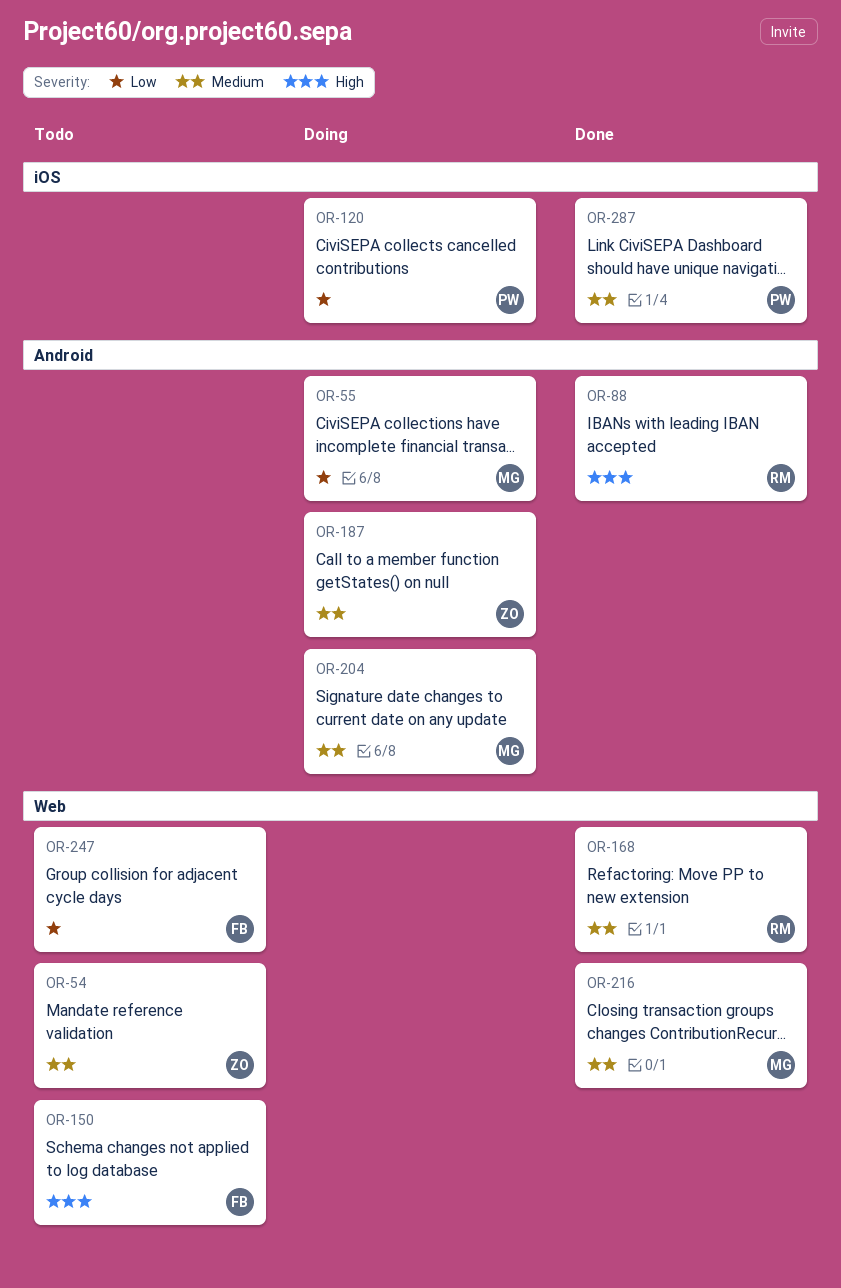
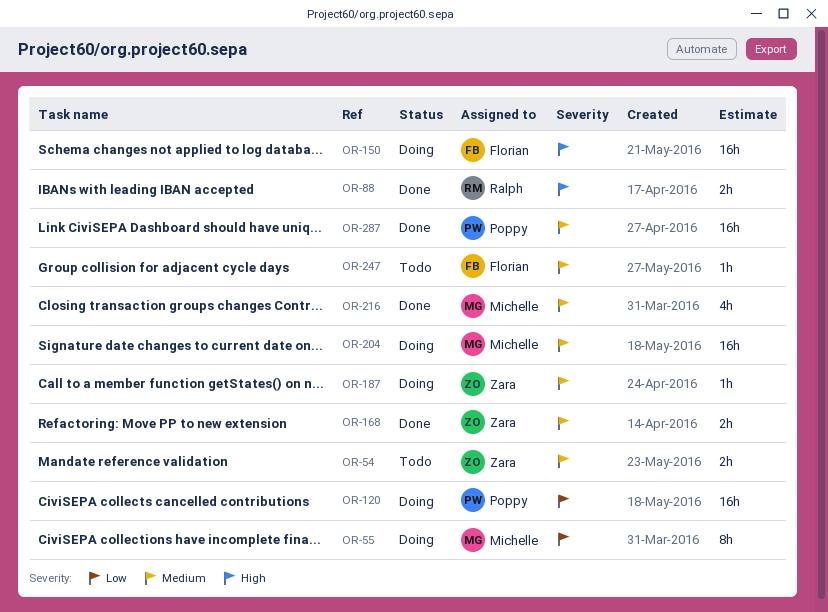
OR-150, status: Todo -> Doing
OR-168, owner: Ralph -> Zara
OR-247, priority: Low -> Medium

